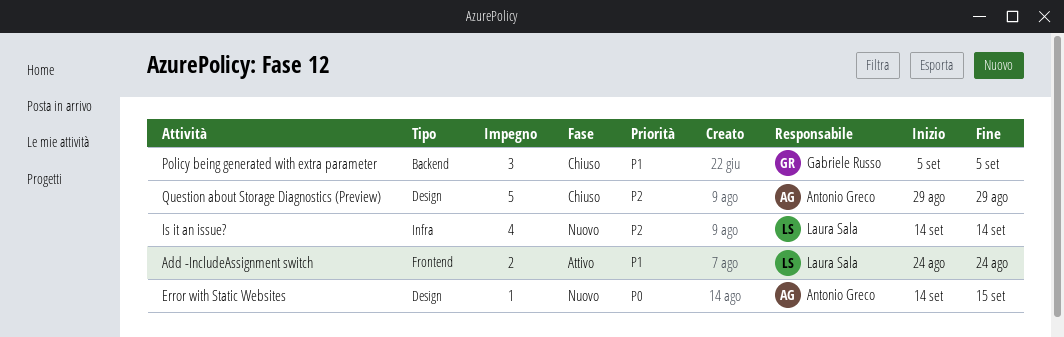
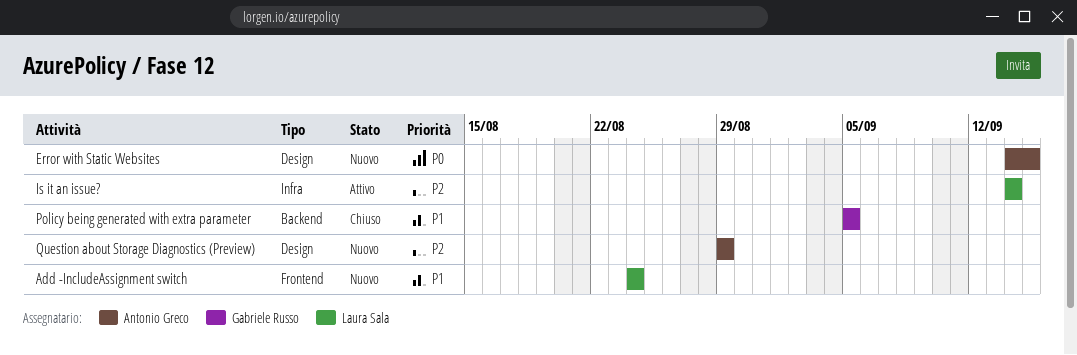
Add -IncludeAssignment switch, status: Attivo -> Nuovo
Is it an issue?, status: Nuovo -> Attivo
Question about Storage Diagnostics (Preview), status: Chiuso -> Nuovo

